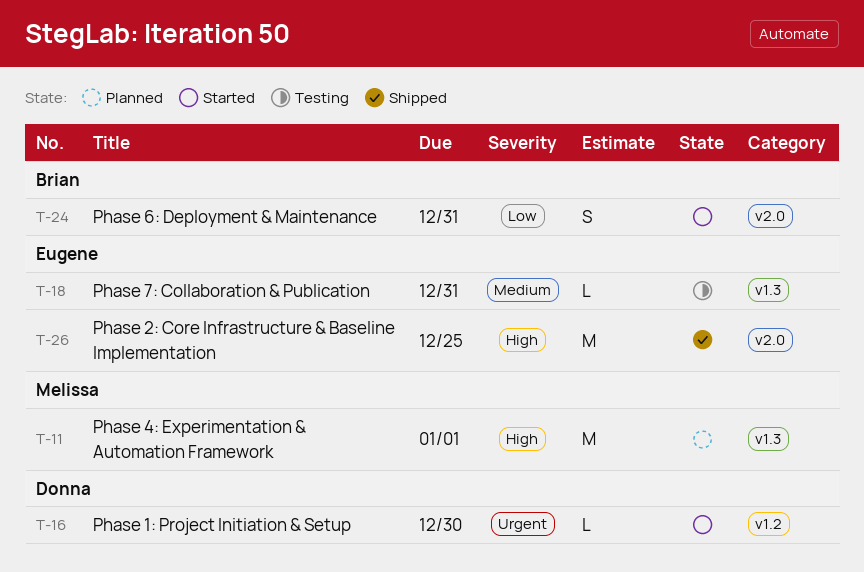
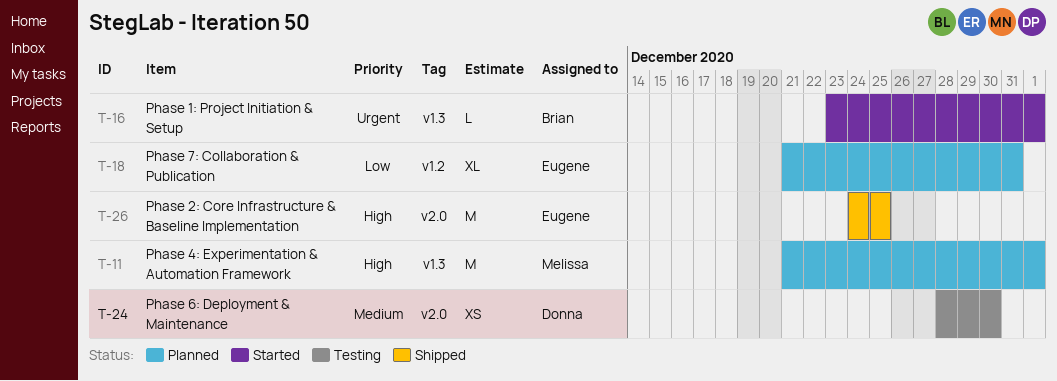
T-16, owner: Donna -> Brian
T-16, label: v1.2 -> v1.3
T-16, due: Dec 30 -> Jan 1
T-18, status: Testing -> Planned
T-18, priority: Medium -> Low
T-18, label: v1.3 -> v1.2
T-18, estimate: L -> XL
T-24, status: Started -> Testing
T-24, owner: Brian -> Donna
T-24, priority: Low -> Medium
T-24, estimate: S -> XS
T-24, due: Dec 31 -> Dec 30

